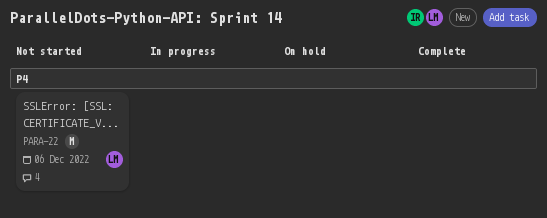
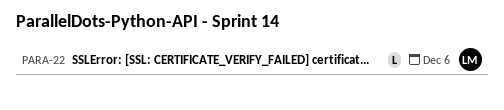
PARA-22, estimate: M -> L

